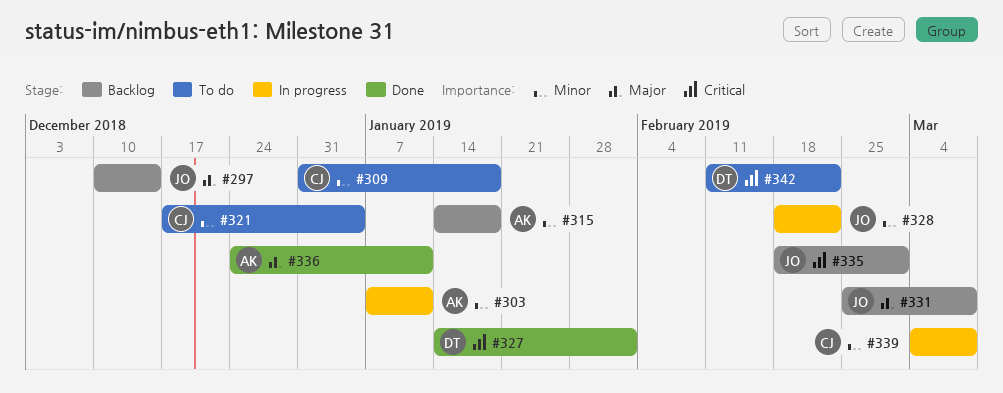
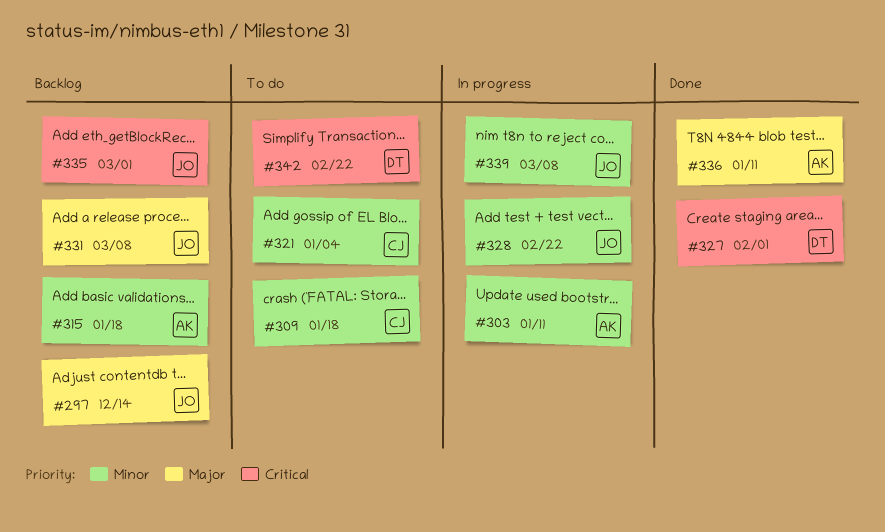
#339, owner: CJ -> JO

